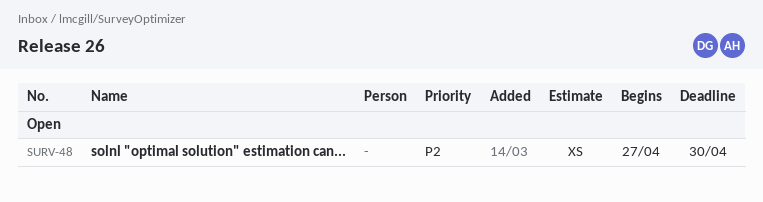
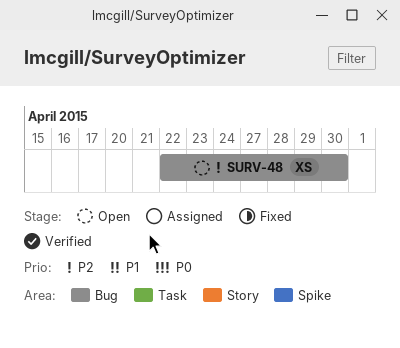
SURV-48, start: Apr 27 -> Apr 22

